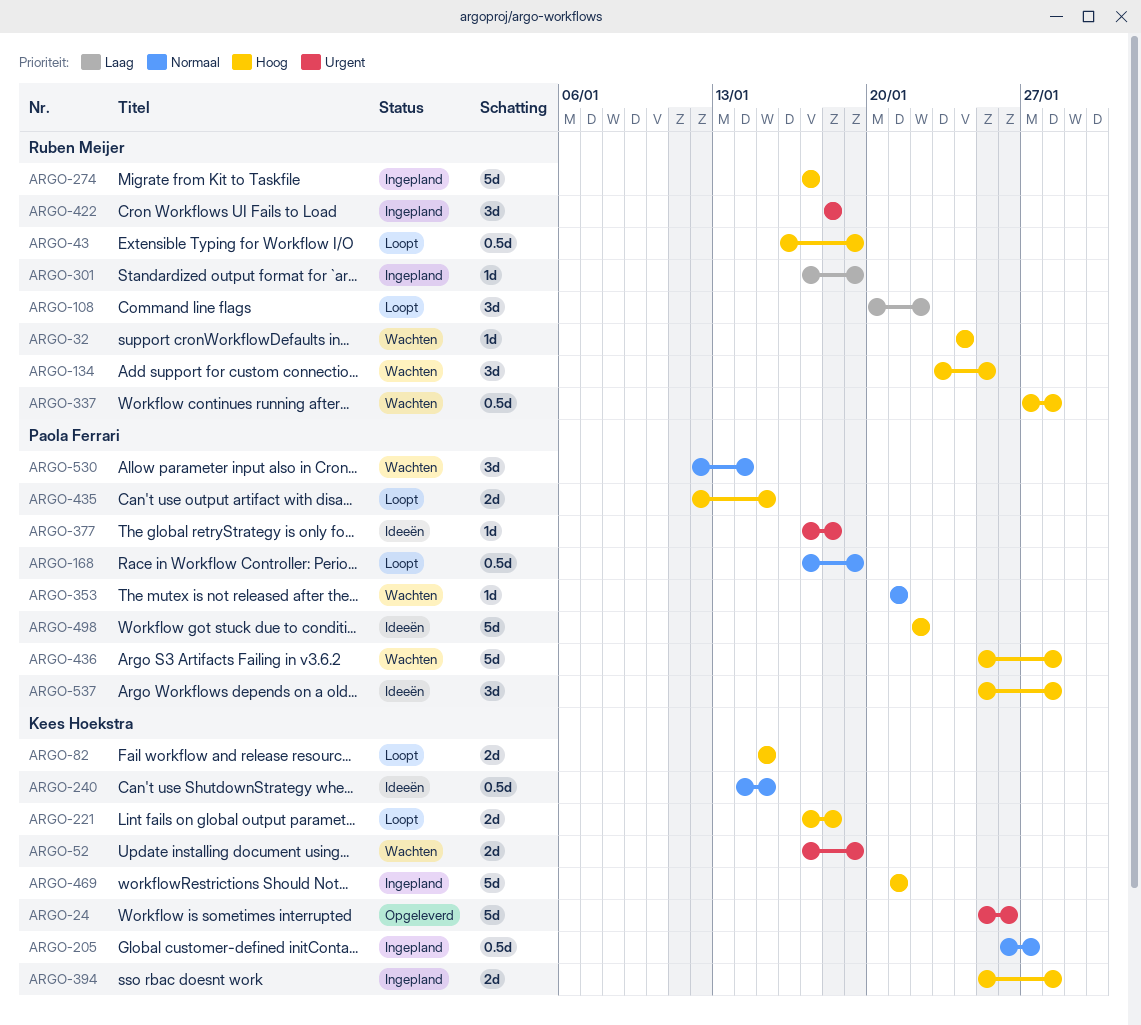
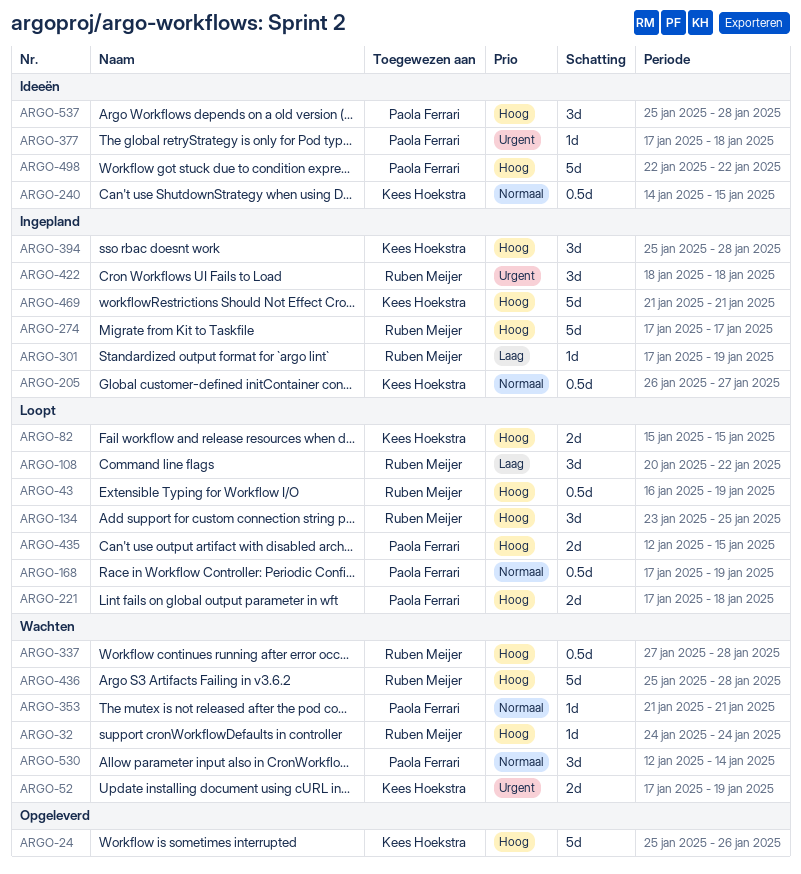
ARGO-24, priority: Urgent -> Hoog
ARGO-134, status: Wachten -> Loopt
ARGO-221, owner: Kees Hoekstra -> Paola Ferrari
ARGO-394, estimate: 2d -> 3d
ARGO-436, owner: Paola Ferrari -> Ruben Meijer

